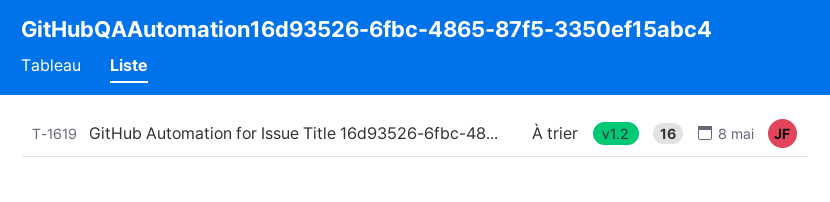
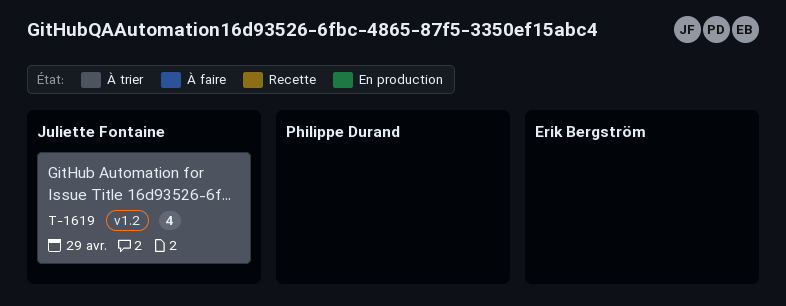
T-1619, estimate: 16 -> 4
T-1619, due: May 8 -> Apr 29

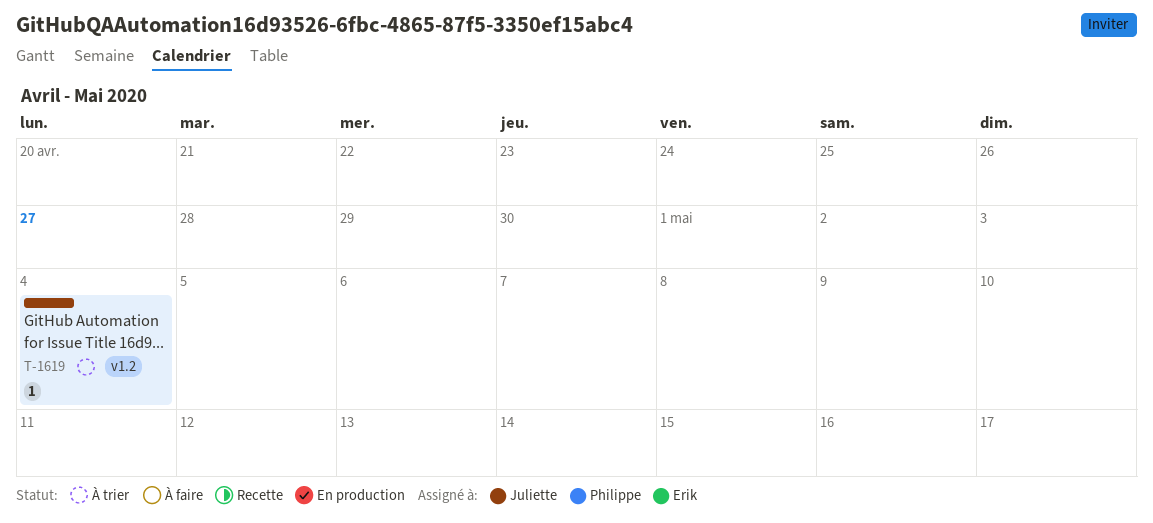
T-1619, estimate: 4 -> 1
T-1619, due: Apr 29 -> May 4

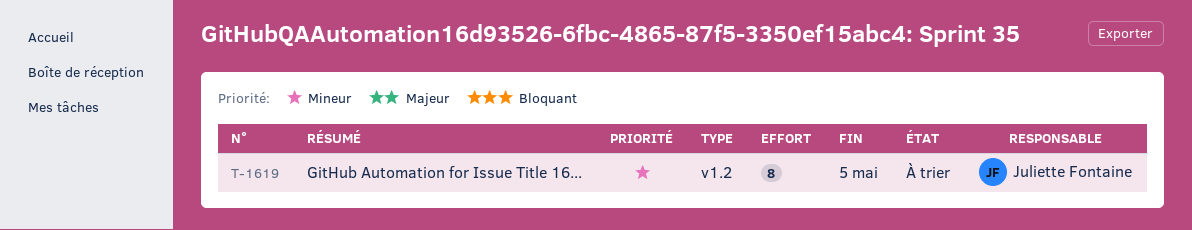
T-1619, estimate: 1 -> 8
T-1619, due: May 4 -> May 5

